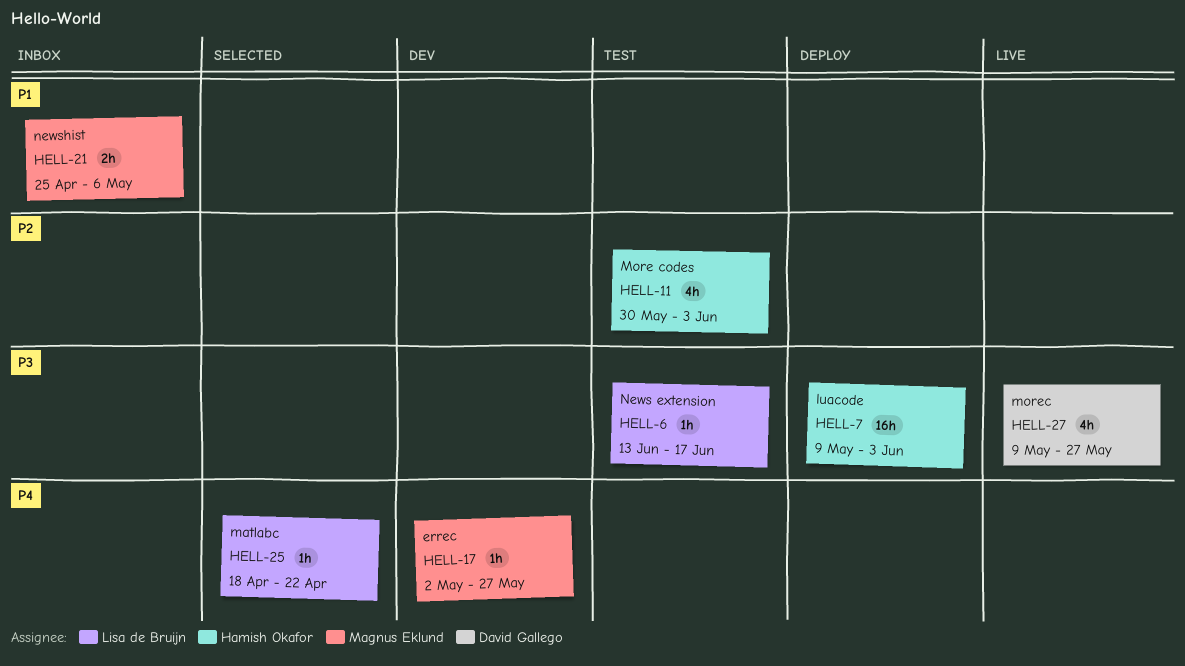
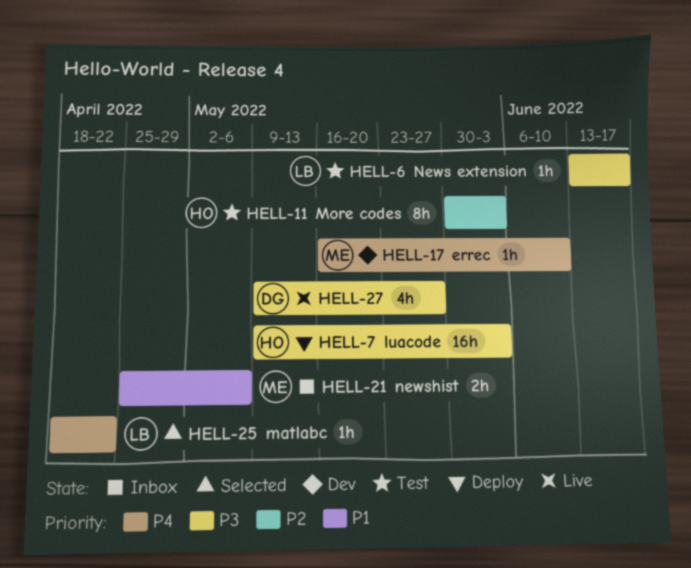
HELL-11, estimate: 4h -> 8h
HELL-17, start: May 2 -> May 16
HELL-17, due: May 27 -> Jun 10

